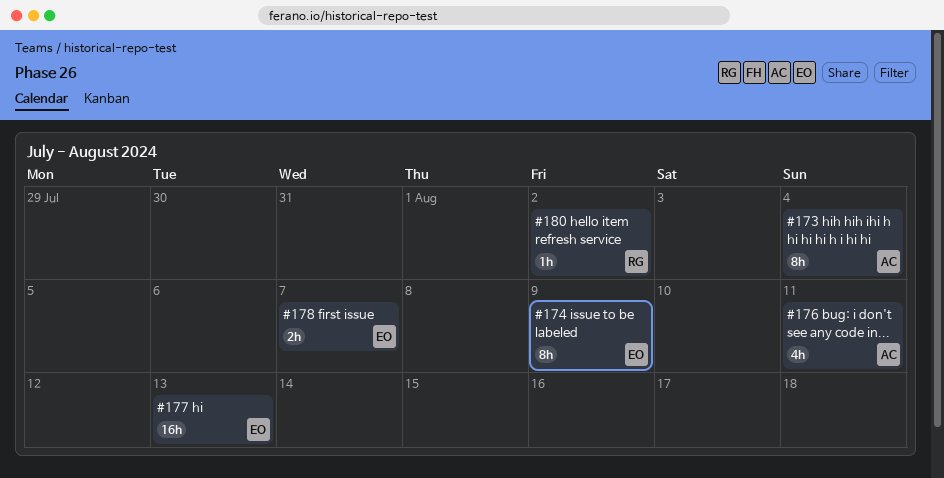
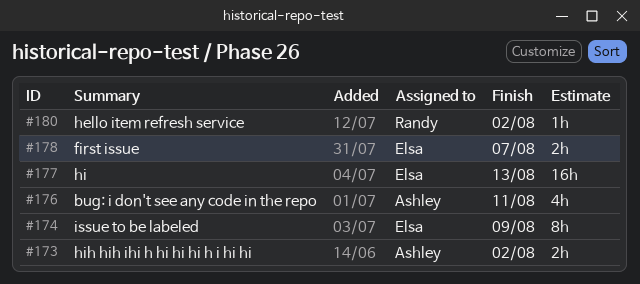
#173, estimate: 8h -> 2h
#173, due: Aug 4 -> Aug 2

